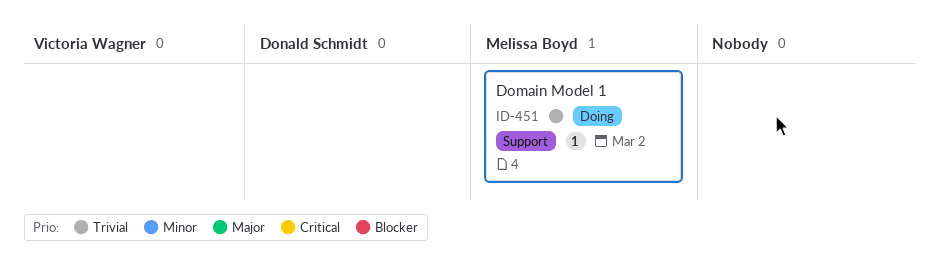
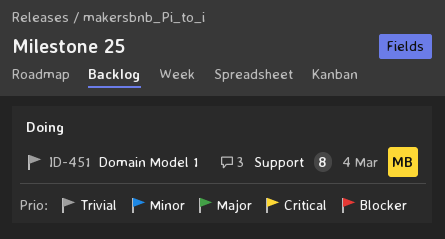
ID-451, estimate: 1 -> 8
ID-451, due: Mar 2 -> Mar 4

